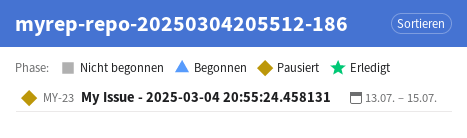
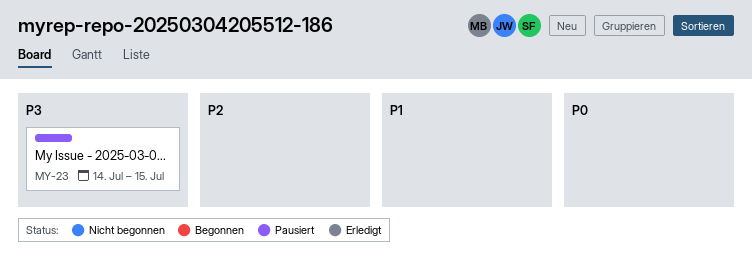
MY-23, start: Jul 13 -> Jul 14

